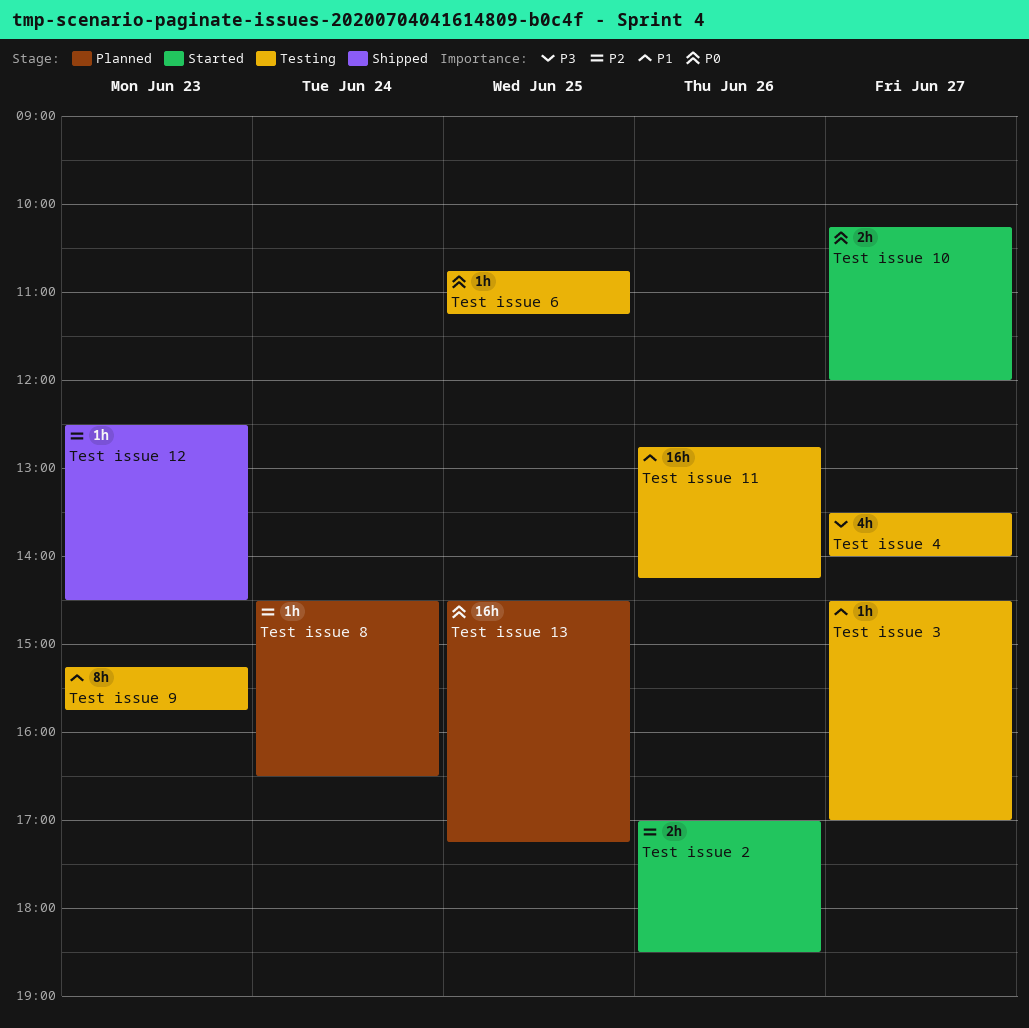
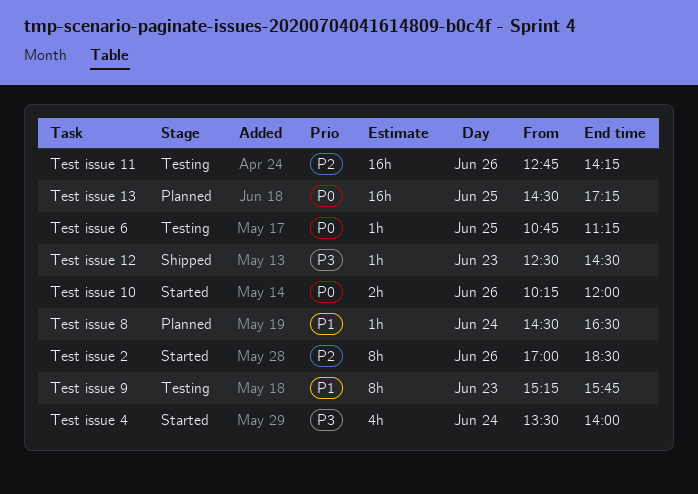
Test issue 10, day: Jun 27 -> Jun 26
Test issue 11, priority: P1 -> P2
Test issue 12, priority: P2 -> P3
Test issue 2, estimate: 2h -> 8h
Test issue 3: present -> none
Test issue 4, status: Testing -> Started
Test issue 4, day: Jun 27 -> Jun 24
Test issue 8, priority: P2 -> P1

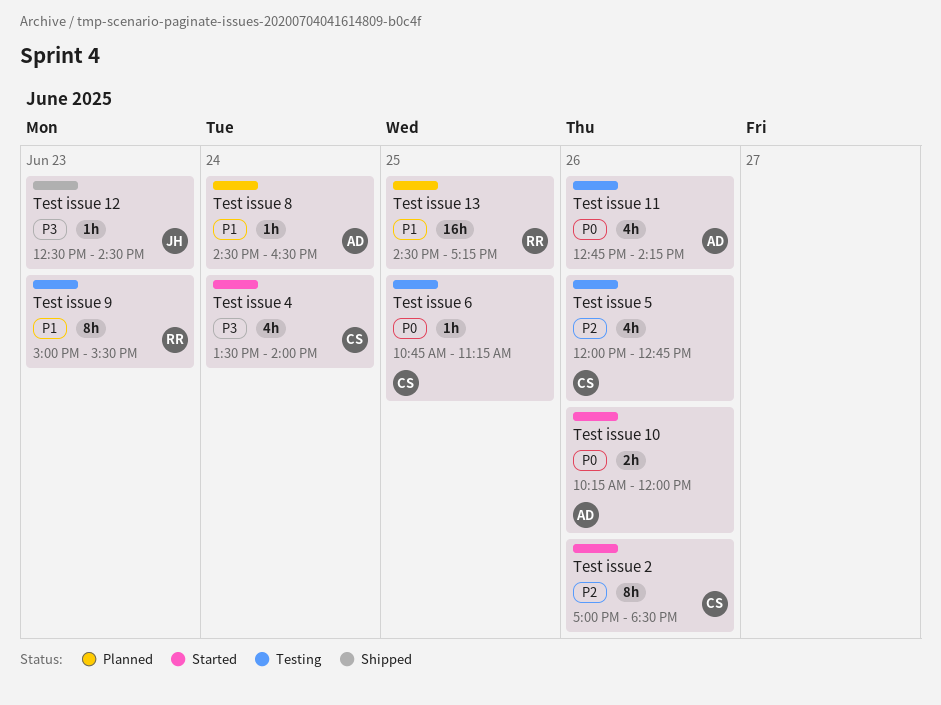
Test issue 11, priority: P2 -> P0
Test issue 11, estimate: 16h -> 4h
Test issue 13, priority: P0 -> P1
Test issue 5: none -> present
Test issue 9, begins: 15:15 -> 15:00
Test issue 9, ends: 15:45 -> 15:30

